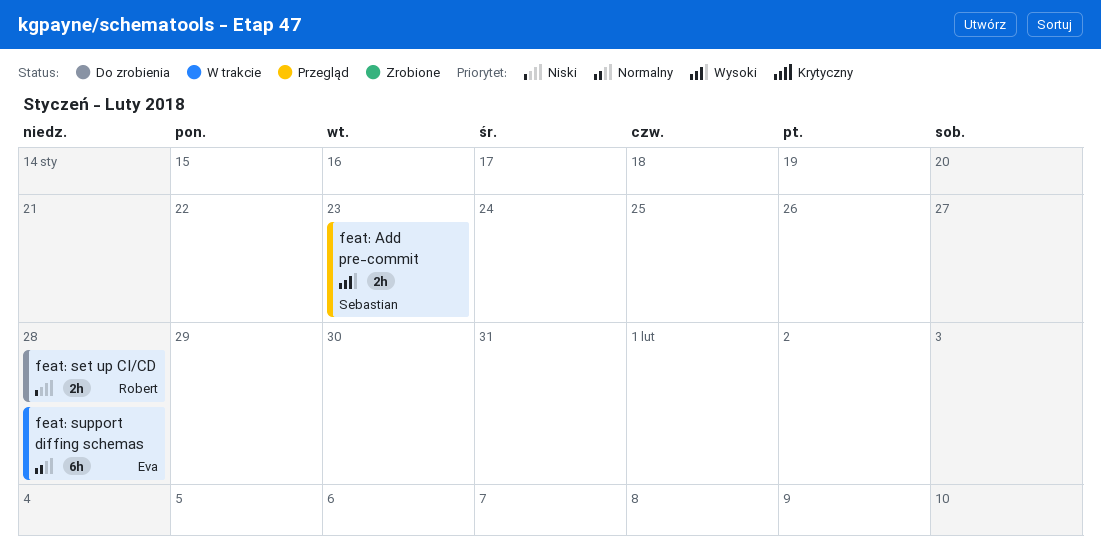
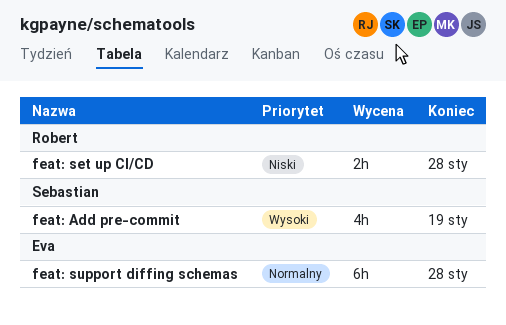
feat: Add pre-commit, estimate: 2h -> 4h
feat: Add pre-commit, due: Jan 23 -> Jan 19

